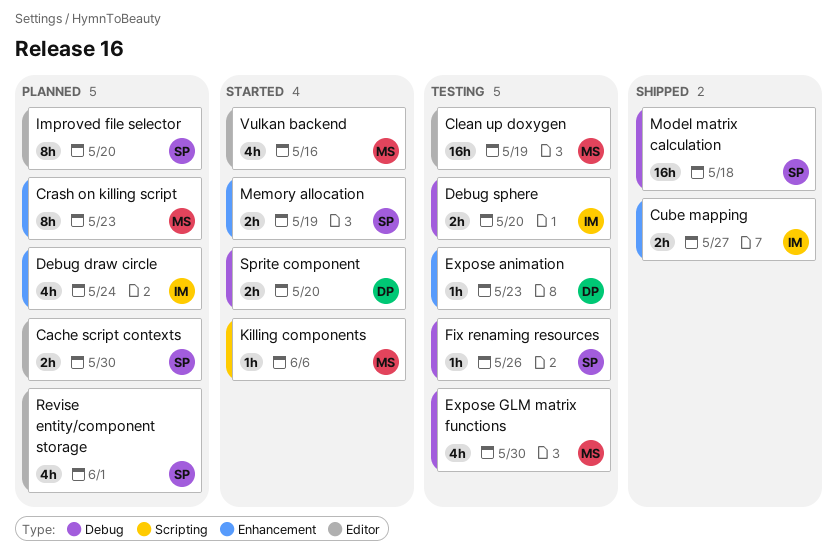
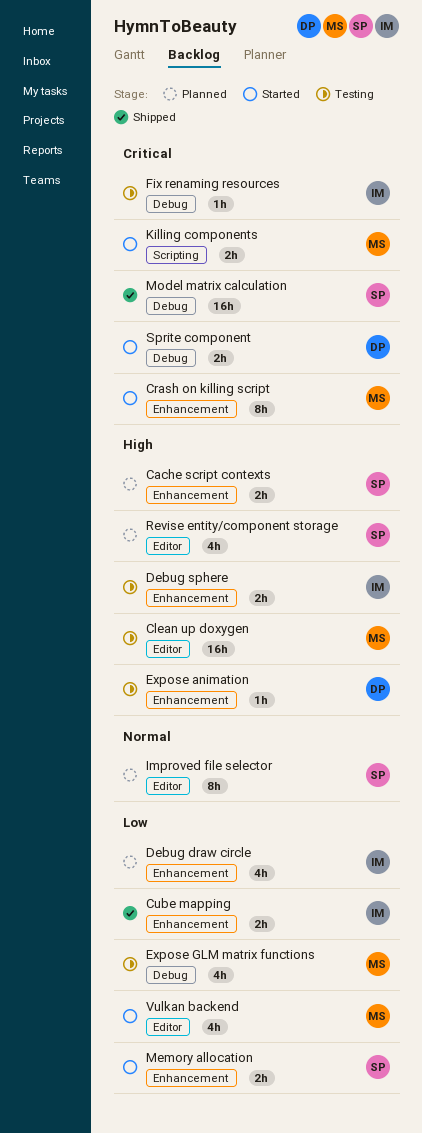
Cache script contexts, label: Editor -> Enhancement
Crash on killing script, status: Planned -> Started
Debug sphere, label: Debug -> Enhancement
Fix renaming resources, owner: SP -> IM
Killing components, estimate: 1h -> 2h

